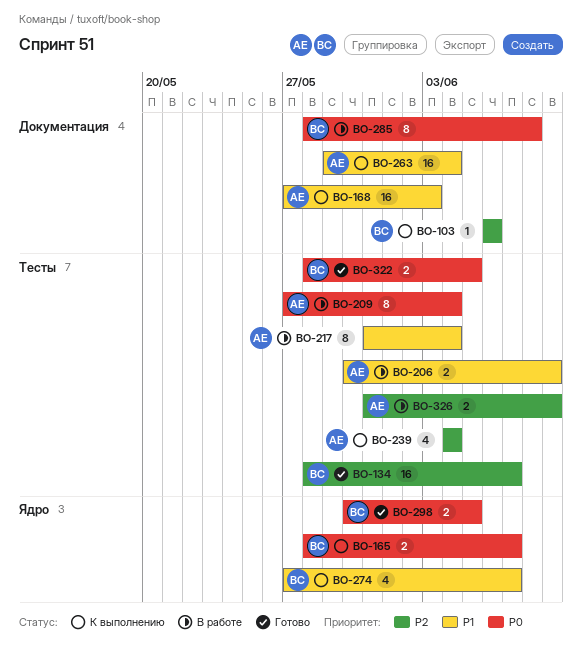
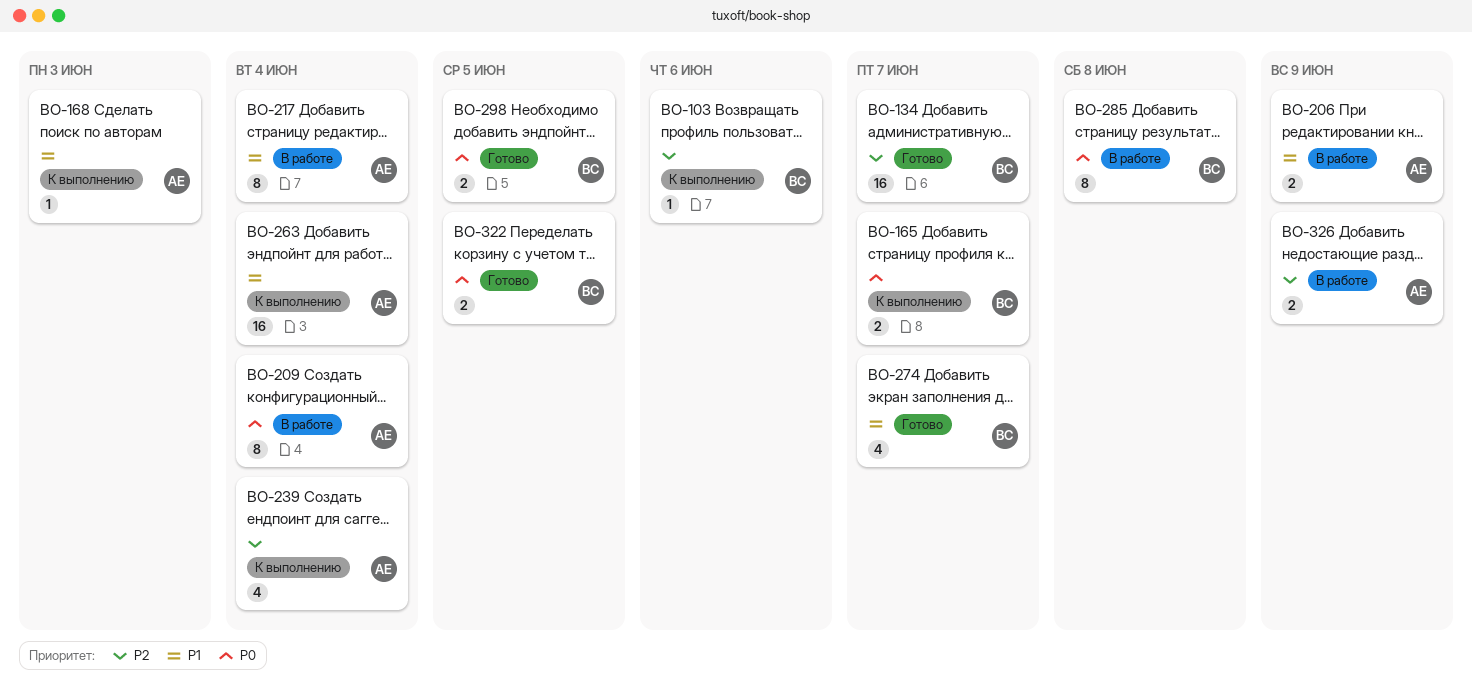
BO-168, estimate: 16 -> 1
BO-274, status: К выполнению -> Готово

